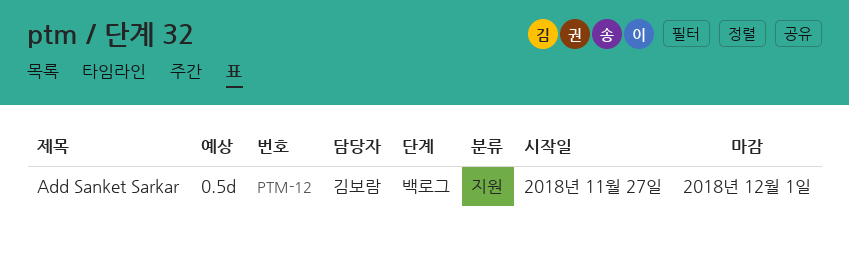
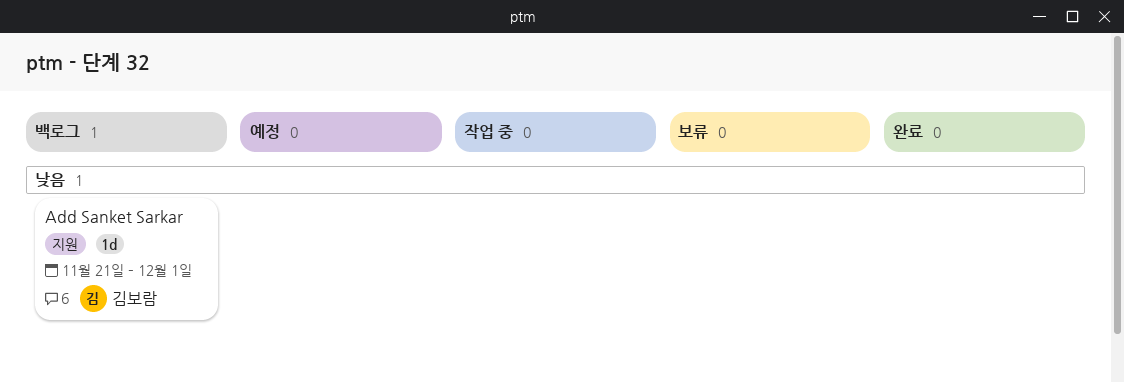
Add Sanket Sarkar, estimate: 0.5d -> 1d
Add Sanket Sarkar, start: Nov 27 -> Nov 21

